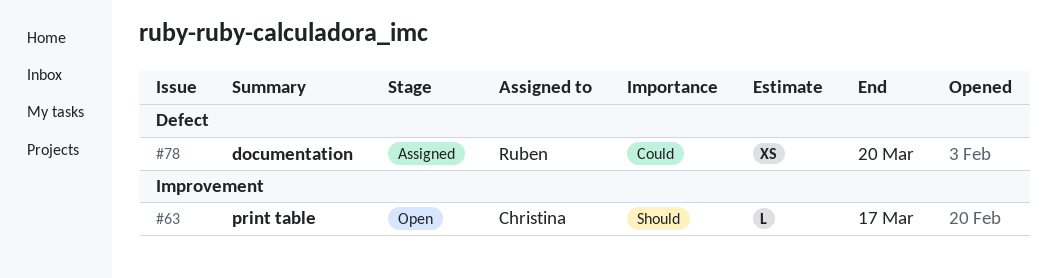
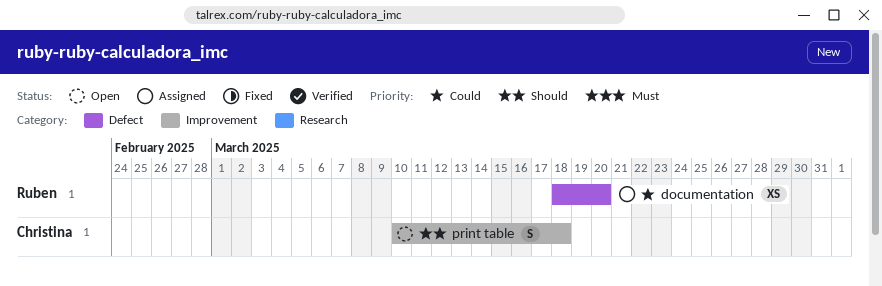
print table, estimate: L -> S
print table, due: Mar 17 -> Mar 18

